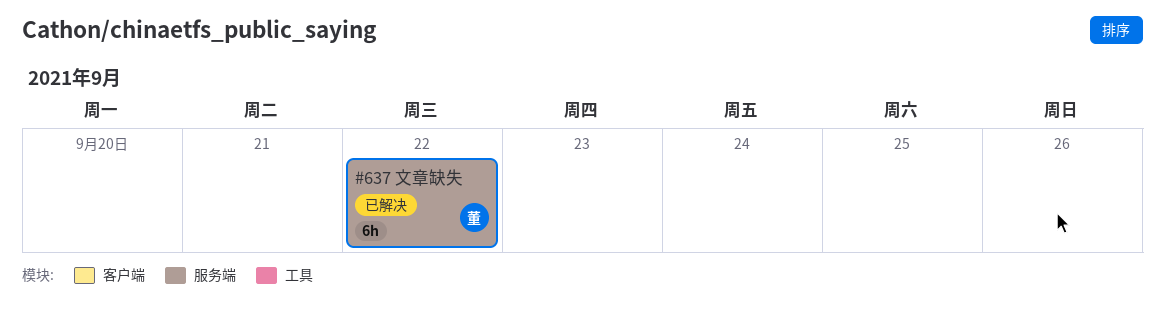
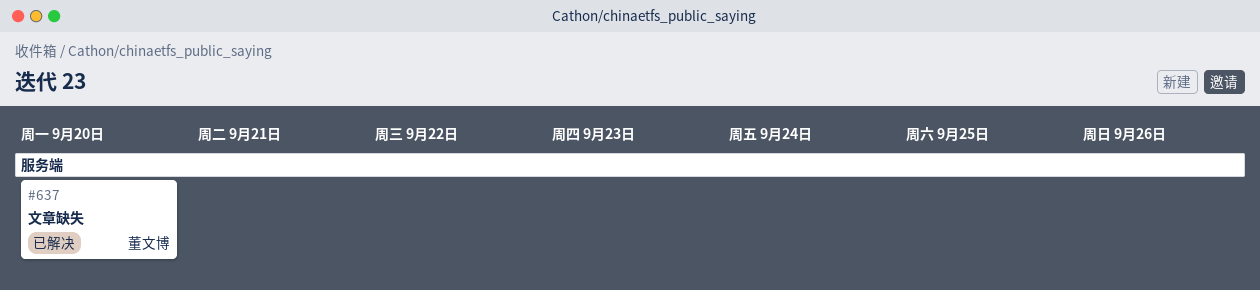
#637, due: Sep 22 -> Sep 20

